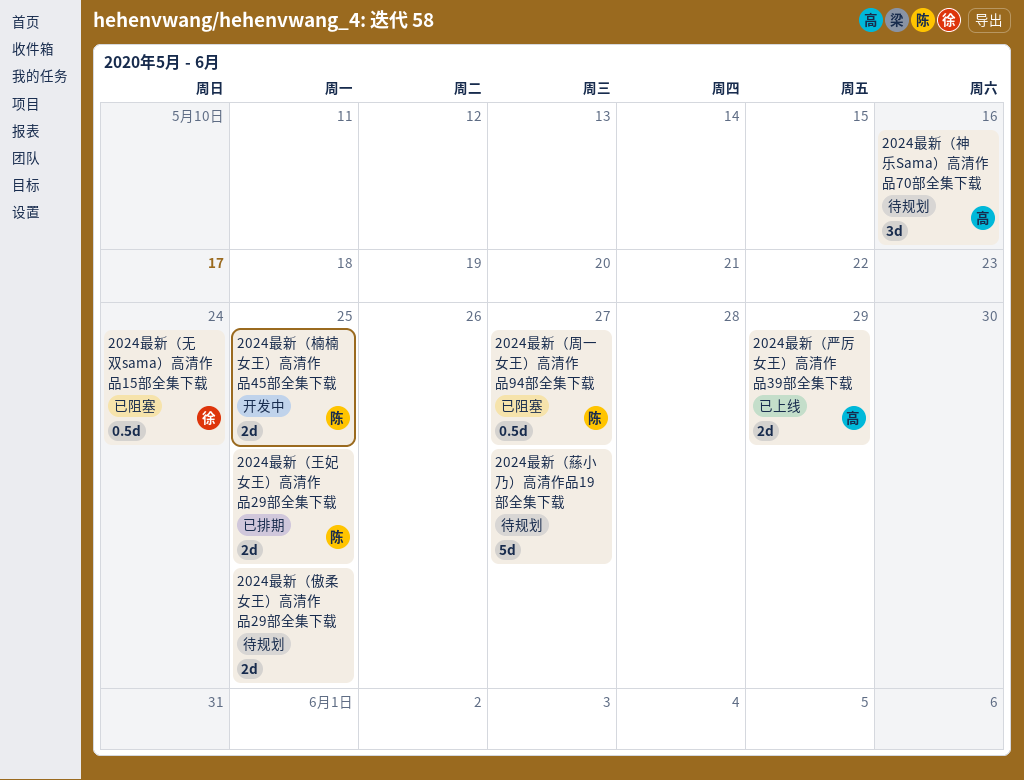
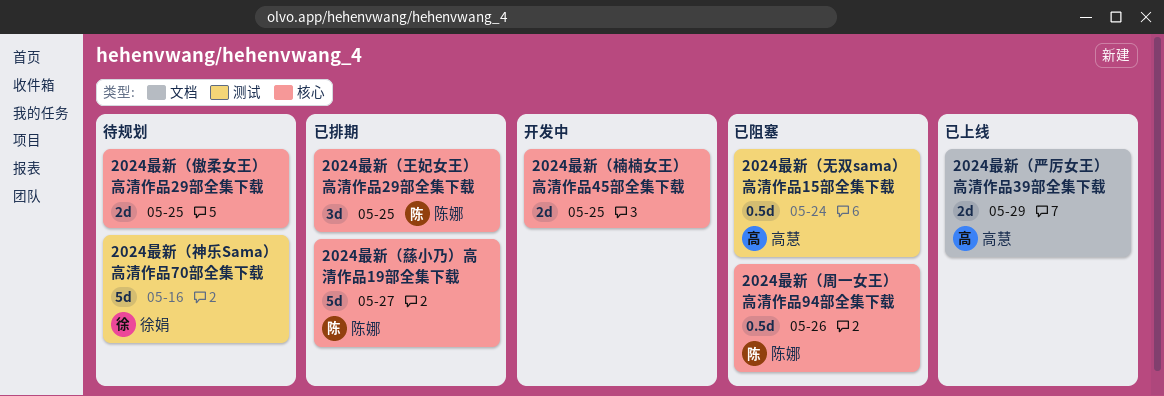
2024最新（周一女王）高清作品94部全集下载, due: May 27 -> May 26
2024最新（无双sama）高清作品15部全集下载, owner: 徐娟 -> 高慧
2024最新（楠楠女王）高清作品45部全集下载, owner: 陈娜 -> none
2024最新（王妃女王）高清作品29部全集下载, estimate: 2d -> 3d
2024最新（神乐Sama）高清作品70部全集下载, owner: 高慧 -> 徐娟
2024最新（神乐Sama）高清作品70部全集下载, estimate: 3d -> 5d
2024最新（蕬小乃）高清作品19部全集下载, status: 待规划 -> 已排期
2024最新（蕬小乃）高清作品19部全集下载, owner: none -> 陈娜

